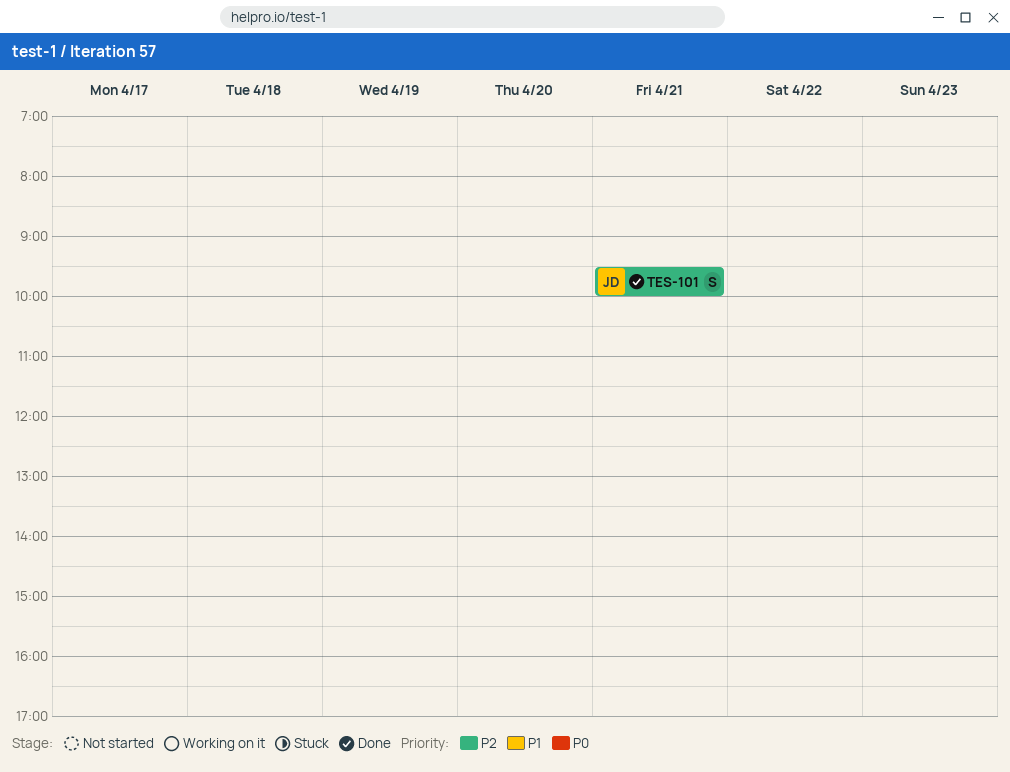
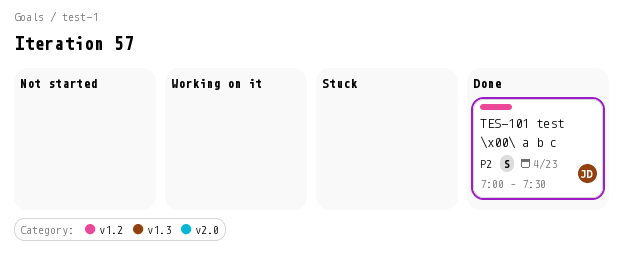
TES-101, day: Apr 21 -> Apr 23
TES-101, begins: 09:30 -> 07:00
TES-101, ends: 10:00 -> 07:30

